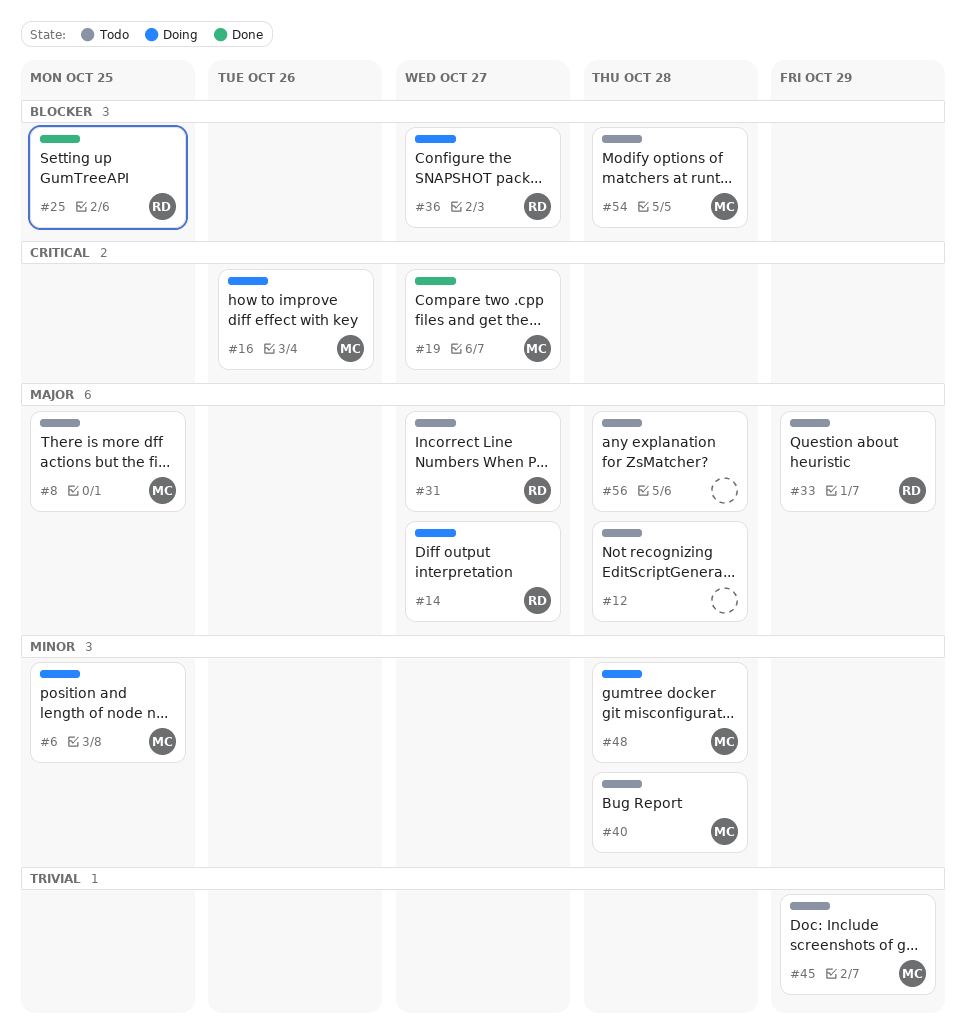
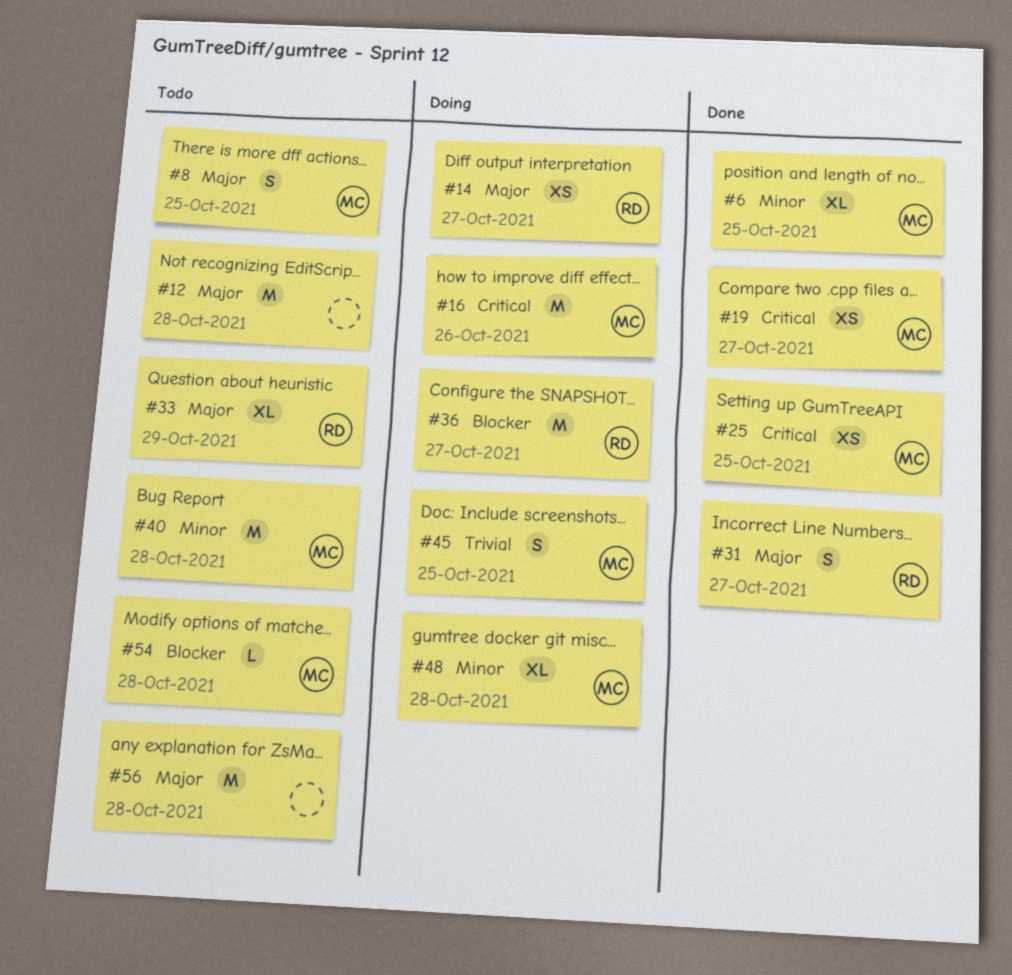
#6, status: Doing -> Done
#25, owner: RD -> MC
#25, priority: Blocker -> Critical
#31, status: Todo -> Done
#45, status: Todo -> Doing
#45, due: Oct 29 -> Oct 25

